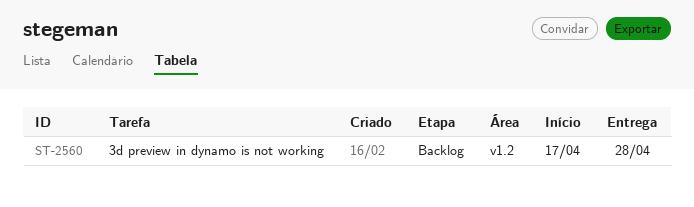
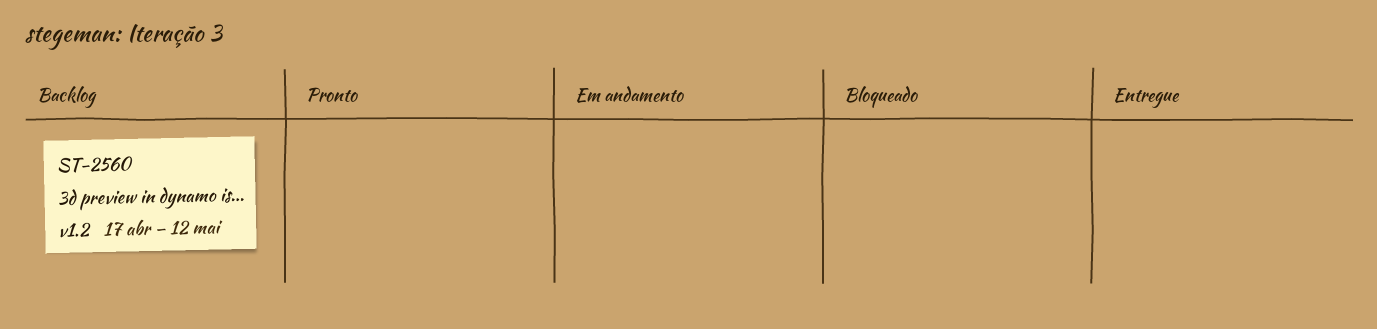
ST-2560, due: Apr 28 -> May 12

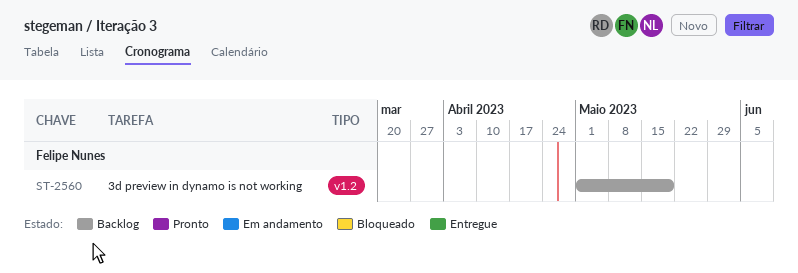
ST-2560, start: Apr 17 -> May 1
ST-2560, due: May 12 -> May 19

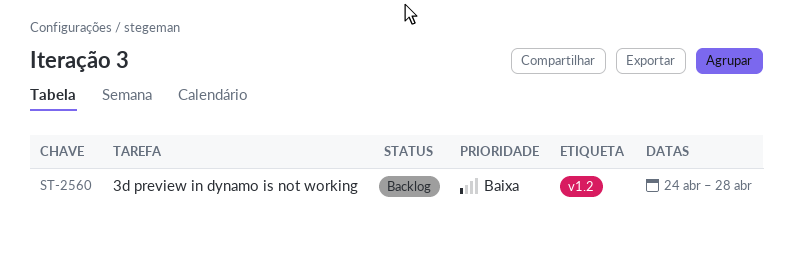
ST-2560, start: May 1 -> Apr 24
ST-2560, due: May 19 -> Apr 28

